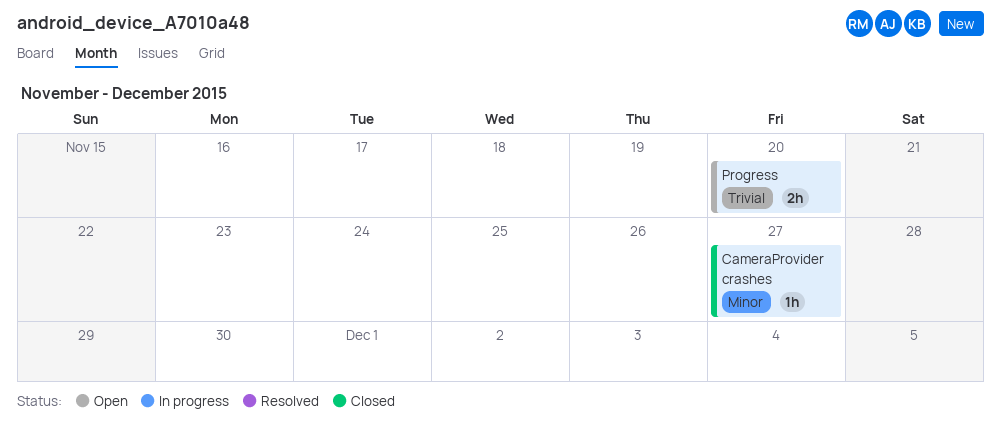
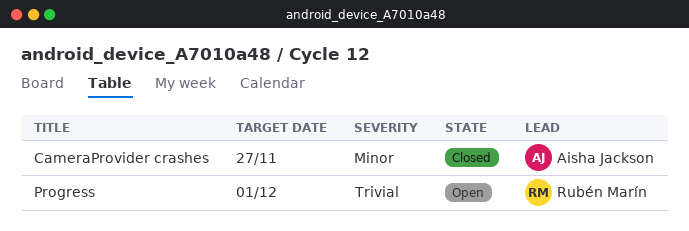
Progress, due: Nov 20 -> Dec 1

